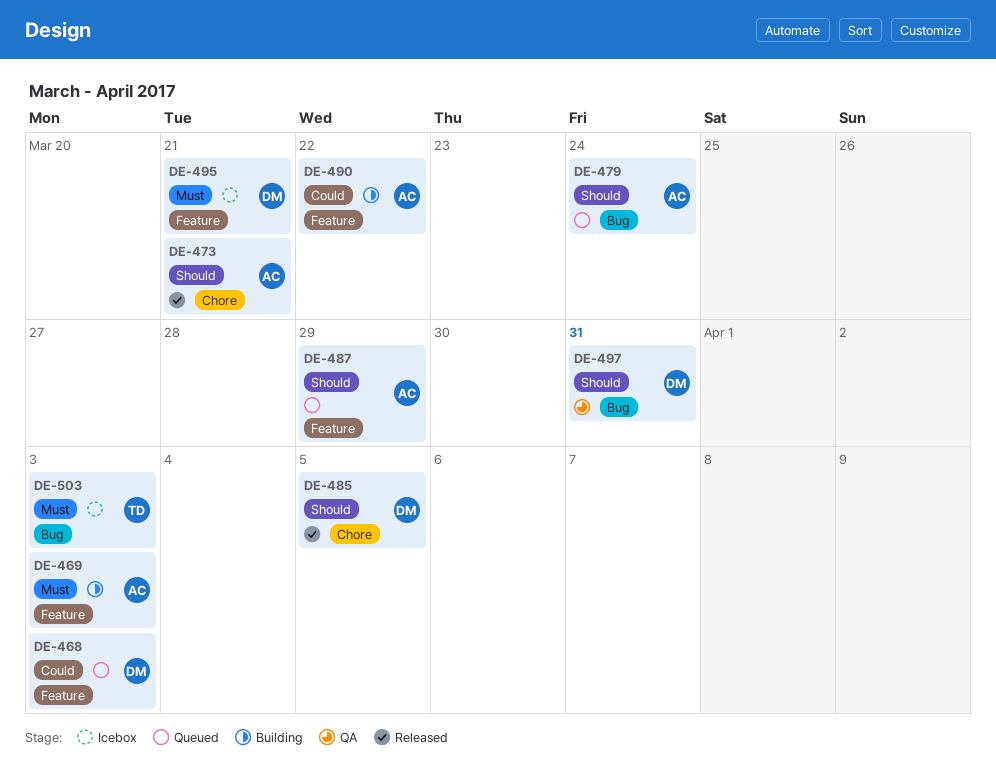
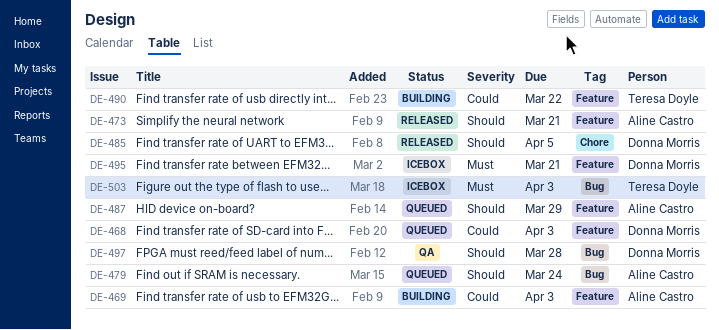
DE-469, priority: Must -> Could
DE-473, label: Chore -> Feature
DE-490, owner: Aline Castro -> Teresa Doyle
DE-497, due: Mar 31 -> Mar 28

